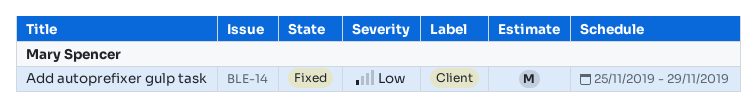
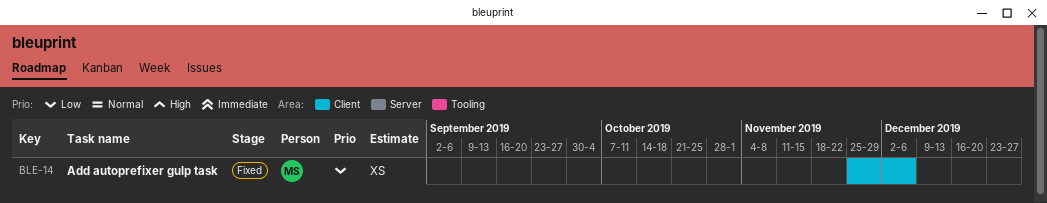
BLE-14, estimate: M -> XS
BLE-14, due: Nov 29 -> Dec 6

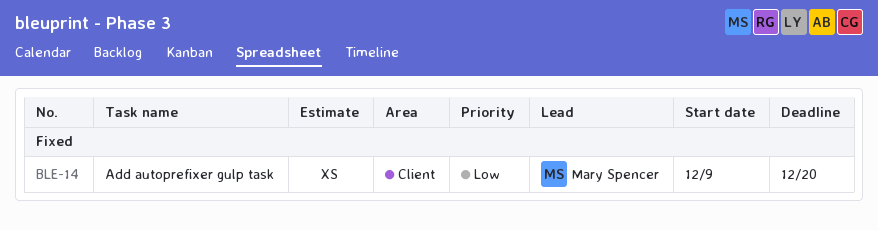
BLE-14, start: Nov 25 -> Dec 9
BLE-14, due: Dec 6 -> Dec 20

